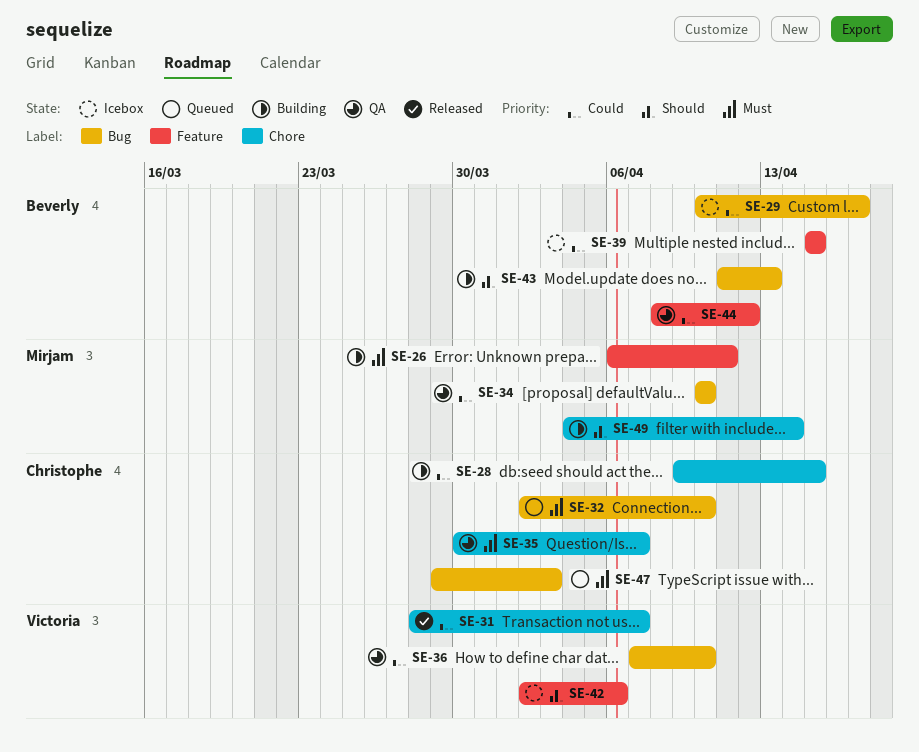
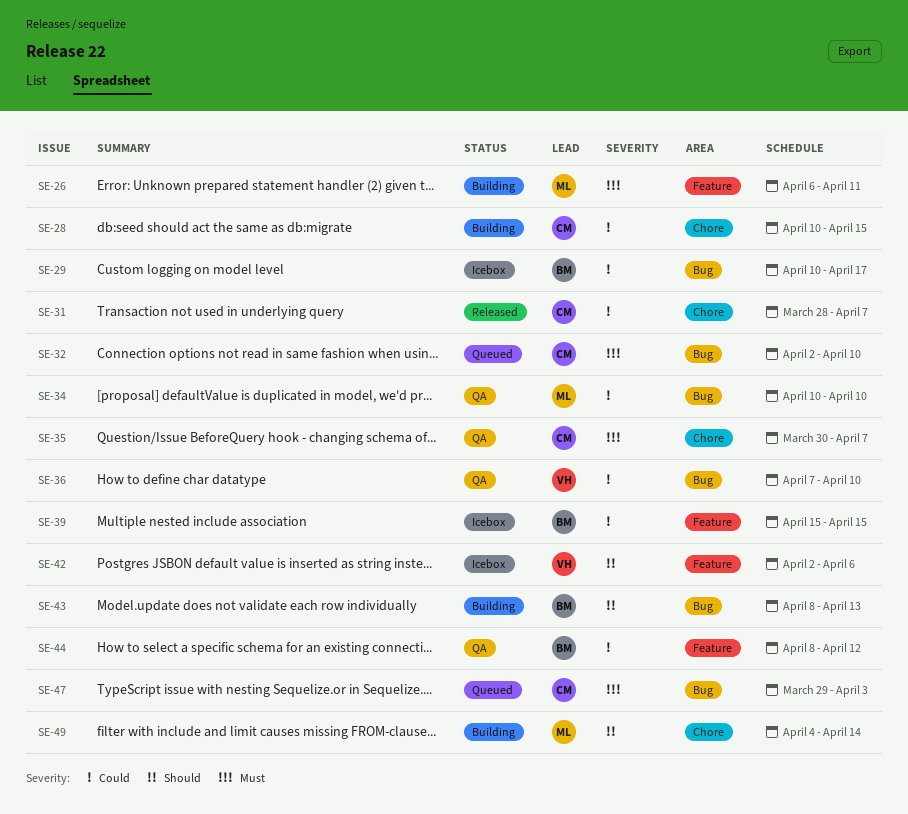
SE-28, start: Apr 9 -> Apr 10
SE-31, owner: Victoria -> Christophe
SE-43, start: Apr 11 -> Apr 8

